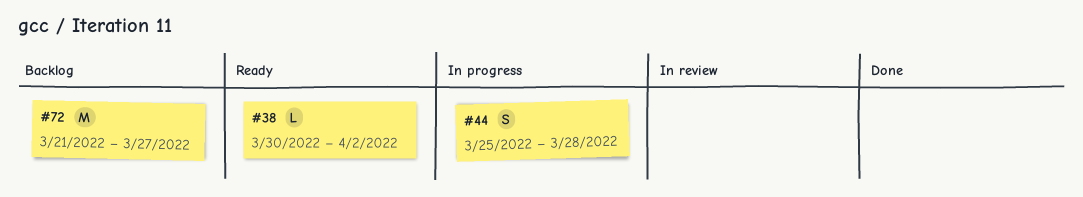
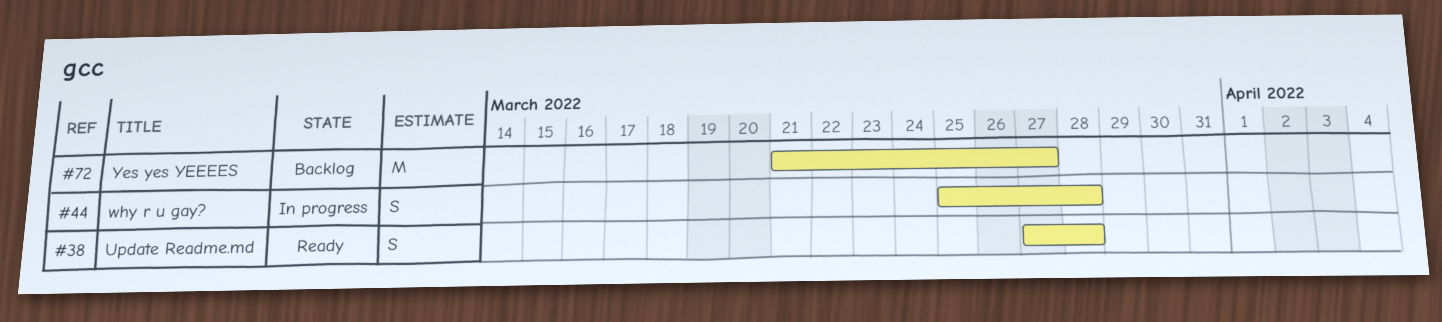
#38, estimate: L -> S
#38, start: Mar 30 -> Mar 27
#38, due: Apr 2 -> Mar 28

